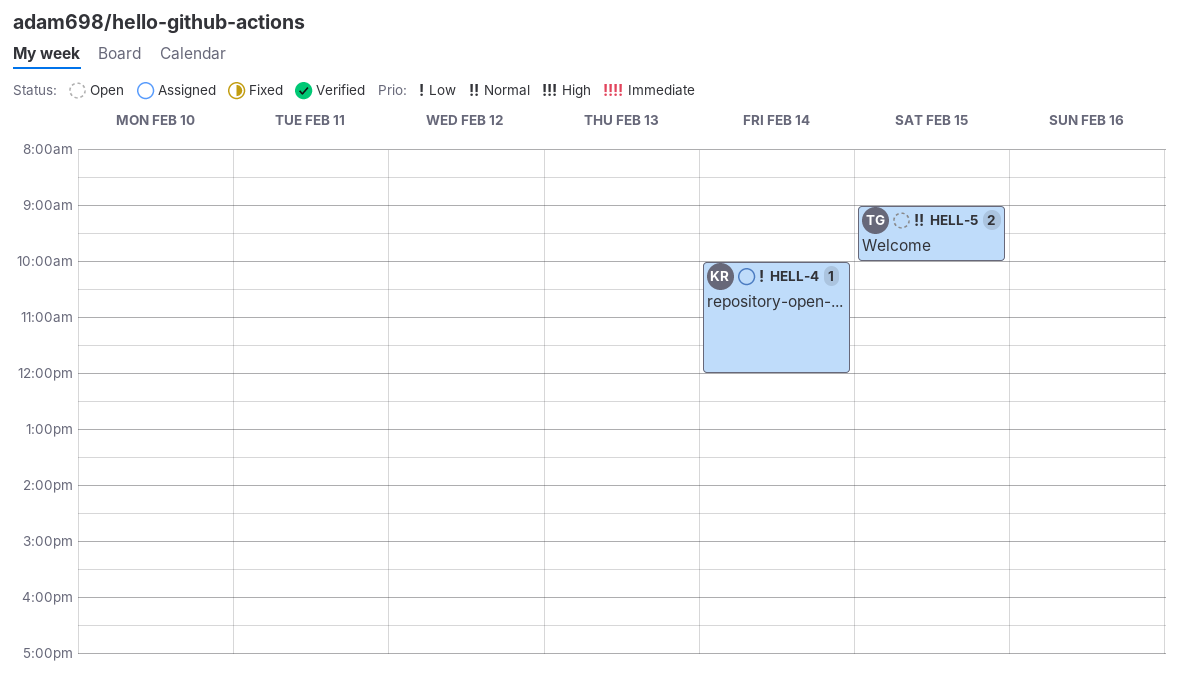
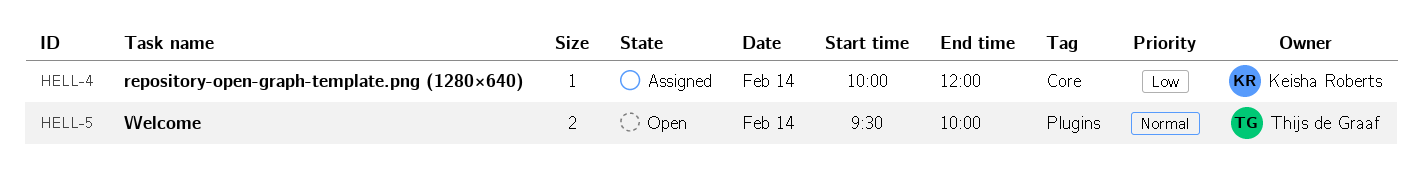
HELL-5, day: Feb 15 -> Feb 14
HELL-5, begins: 09:00 -> 09:30

